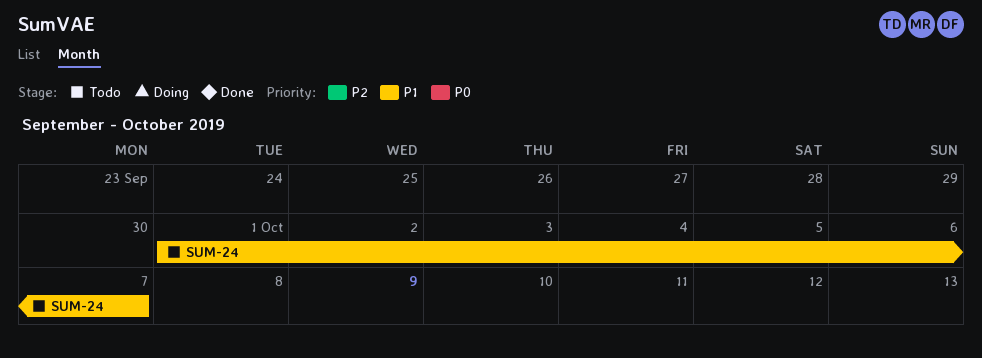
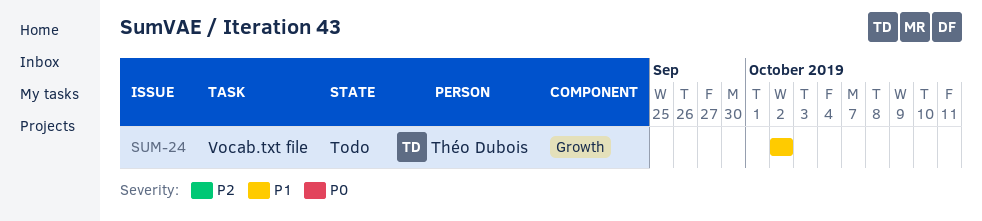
SUM-24, start: Oct 1 -> Oct 2
SUM-24, due: Oct 7 -> Oct 2

